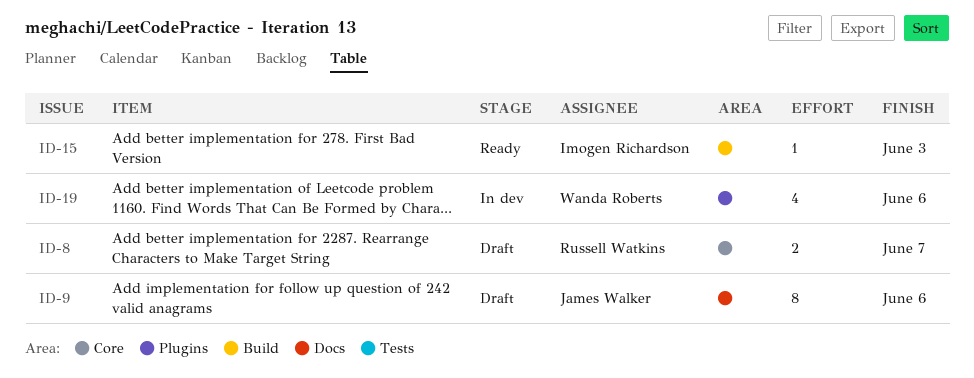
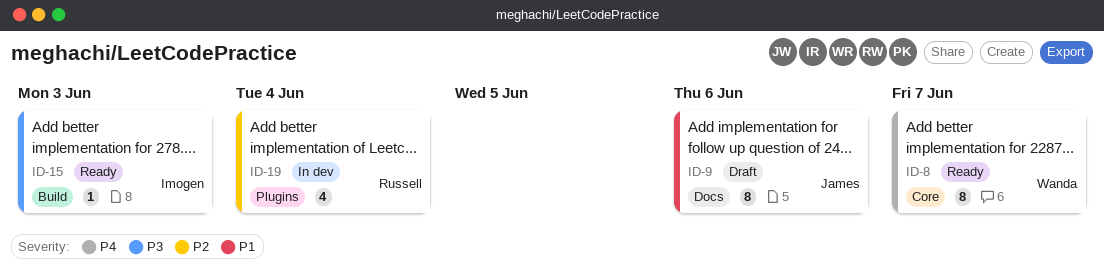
ID-8, status: Draft -> Ready
ID-8, owner: Russell Watkins -> Wanda Roberts
ID-8, estimate: 2 -> 8
ID-19, owner: Wanda Roberts -> Russell Watkins
ID-19, due: Jun 6 -> Jun 4

